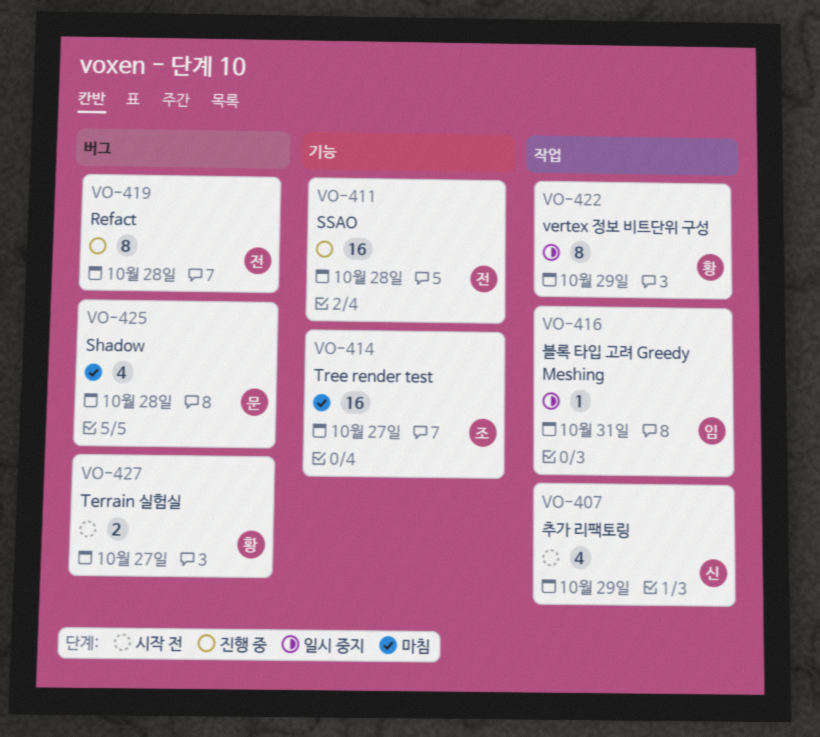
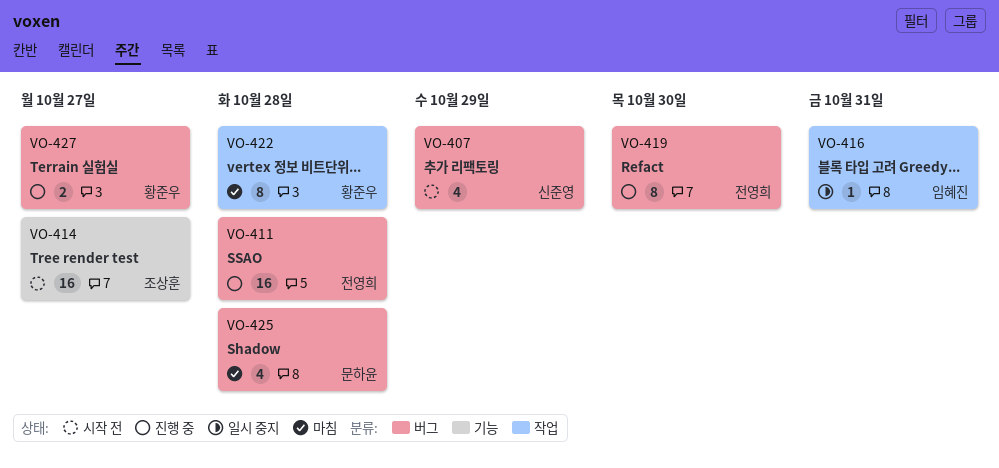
VO-407, label: 작업 -> 버그
VO-411, label: 기능 -> 버그
VO-414, status: 마침 -> 시작 전
VO-419, due: Oct 28 -> Oct 30
VO-422, status: 일시 중지 -> 마침
VO-422, due: Oct 29 -> Oct 28
VO-427, status: 시작 전 -> 진행 중

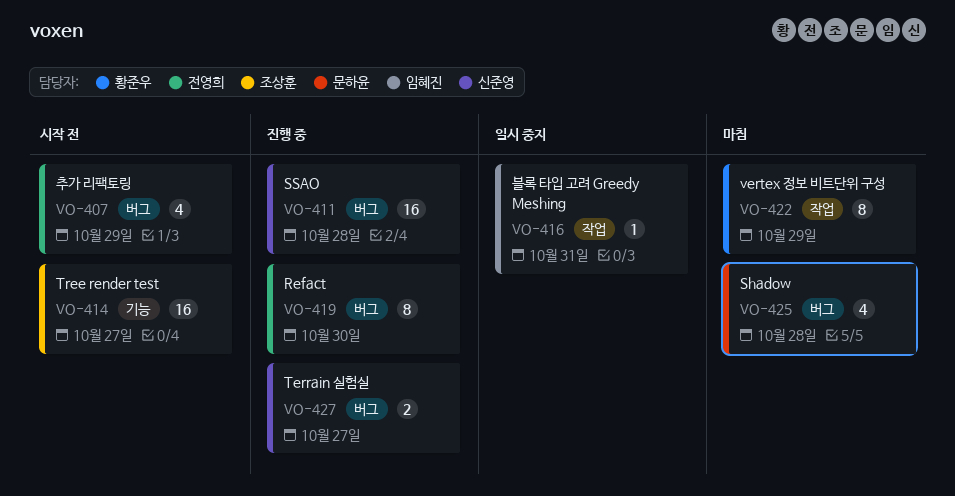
VO-407, owner: 신준영 -> 전영희
VO-411, owner: 전영희 -> 신준영
VO-422, due: Oct 28 -> Oct 29
VO-427, owner: 황준우 -> 신준영

